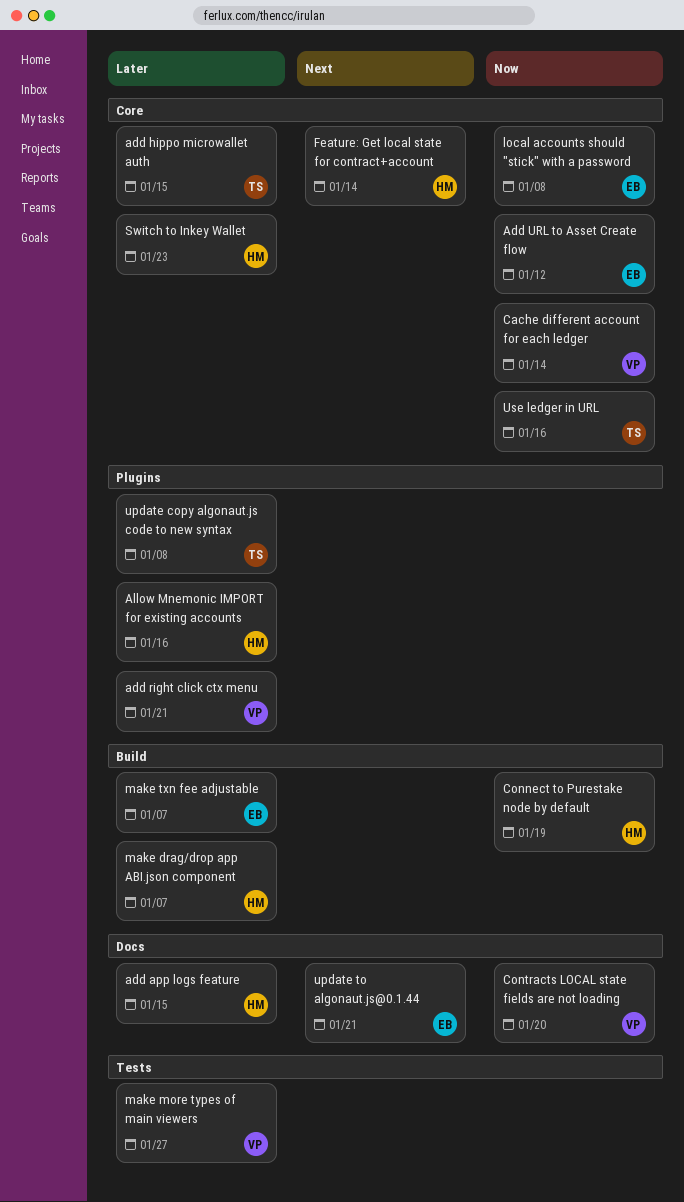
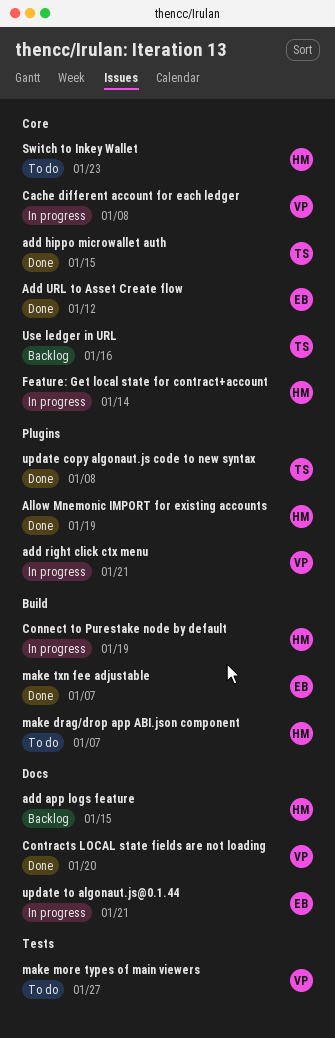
Allow Mnemonic IMPORT for existing accounts, due: Jan 16 -> Jan 19
Cache different account for each ledger, due: Jan 14 -> Jan 8
local accounts should "stick" with a password: present -> none

